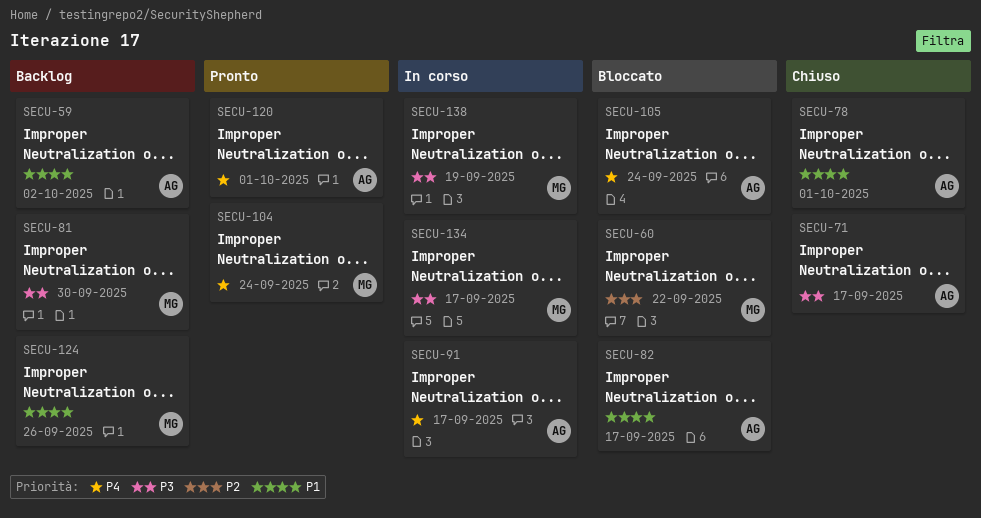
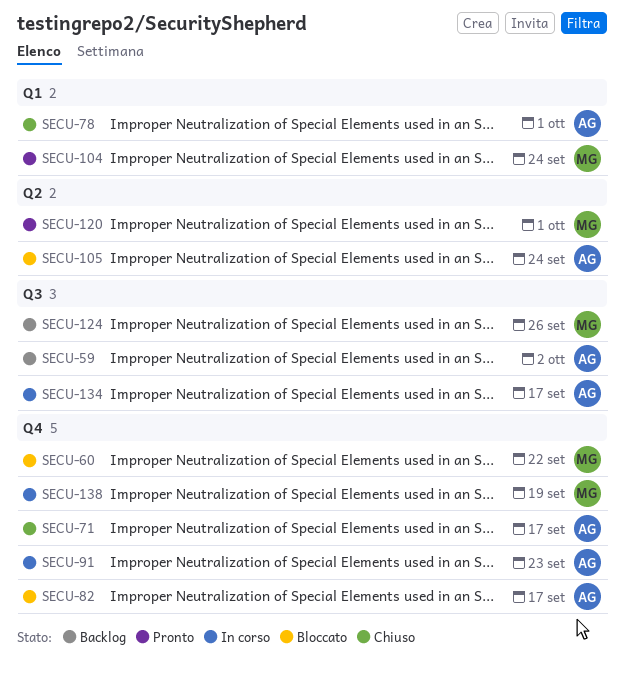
SECU-81: present -> none
SECU-91, due: Sep 17 -> Sep 23
SECU-120, owner: AG -> MG
SECU-134, owner: MG -> AG

